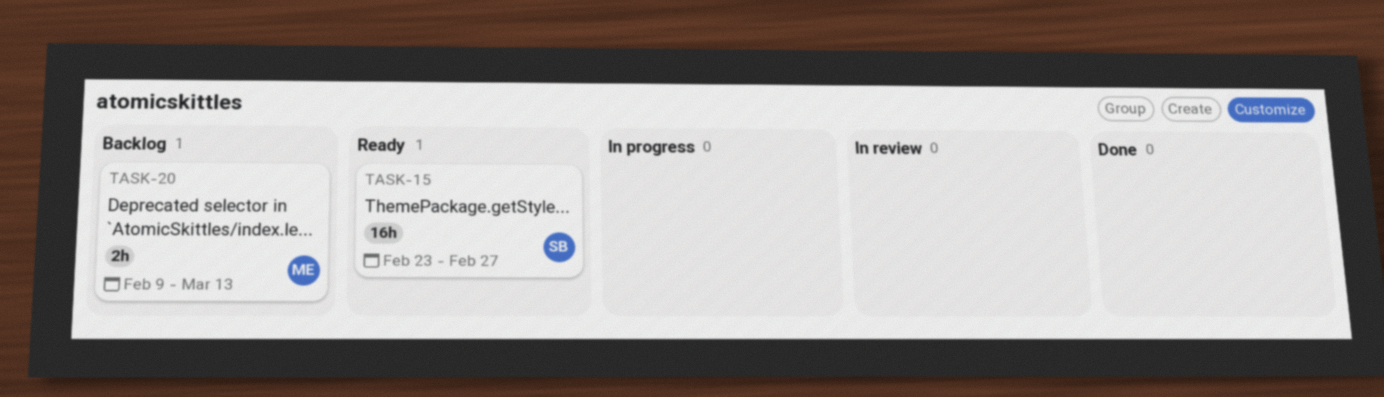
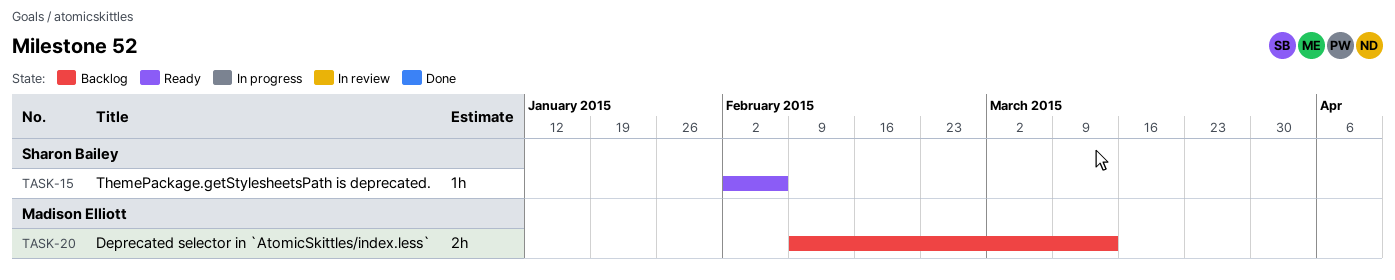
TASK-15, estimate: 16h -> 1h
TASK-15, start: Feb 23 -> Feb 2
TASK-15, due: Feb 27 -> Feb 6

